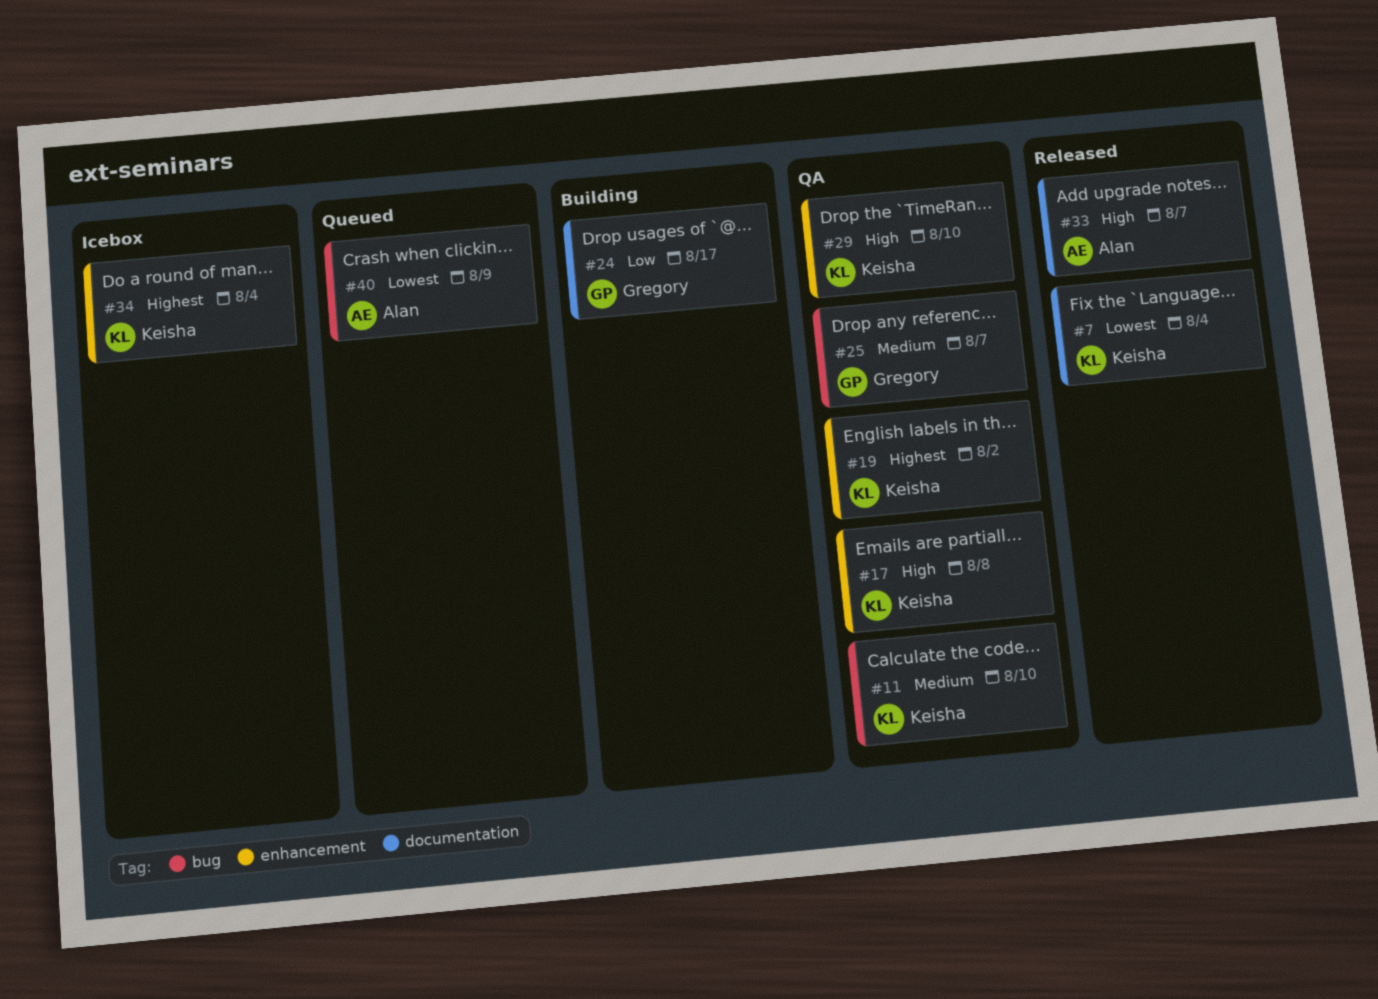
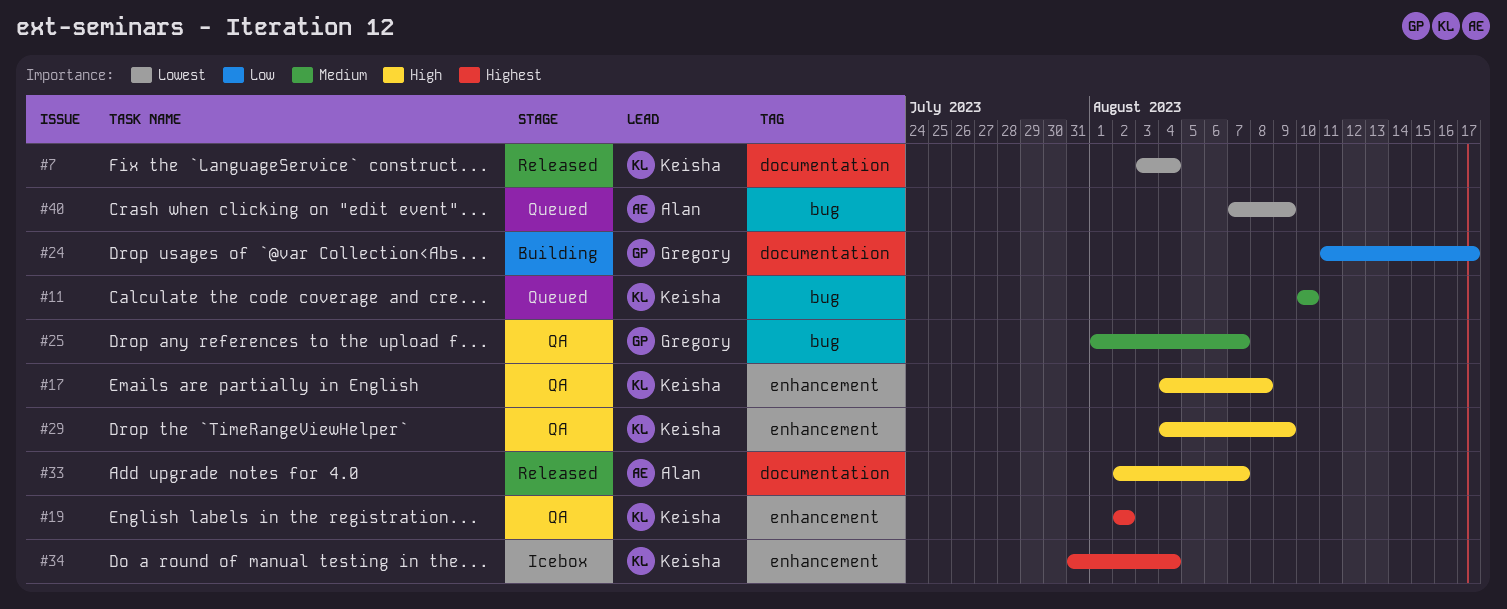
#11, status: QA -> Queued
#29, due: Aug 10 -> Aug 9

